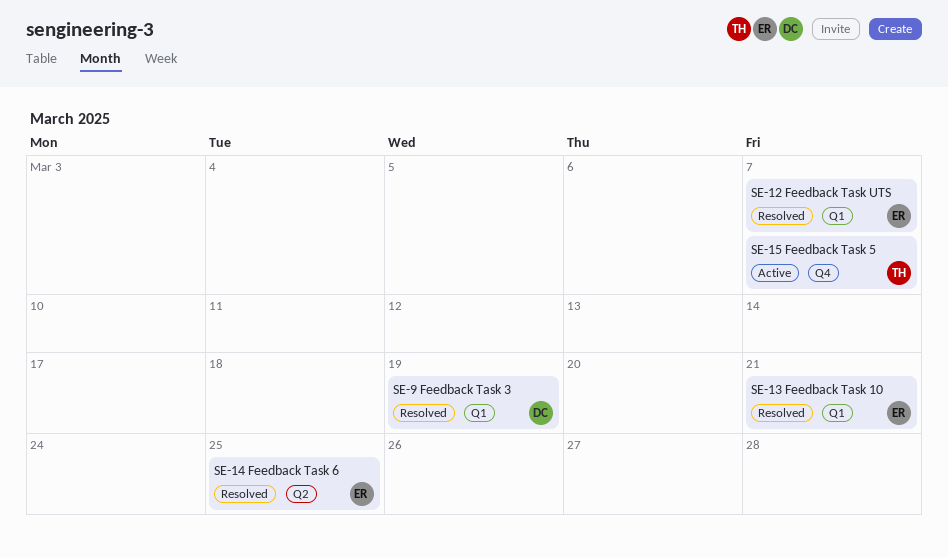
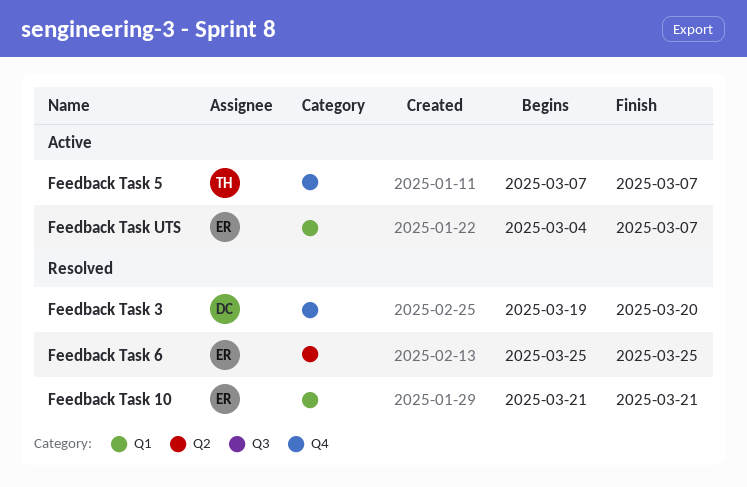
Feedback Task 3, label: Q1 -> Q4
Feedback Task 3, due: Mar 19 -> Mar 20
Feedback Task UTS, status: Resolved -> Active

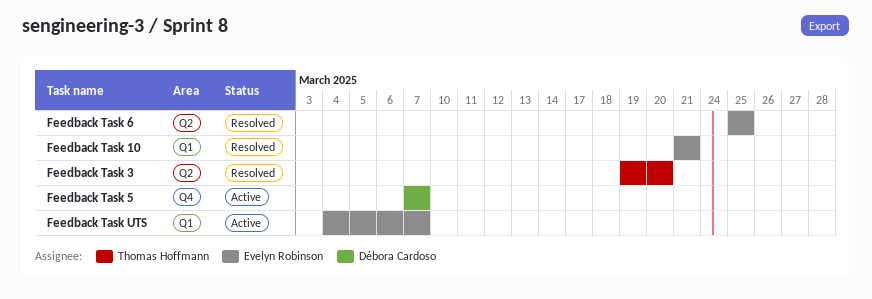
Feedback Task 3, owner: Débora Cardoso -> Thomas Hoffmann
Feedback Task 3, label: Q4 -> Q2
Feedback Task 5, owner: Thomas Hoffmann -> Débora Cardoso

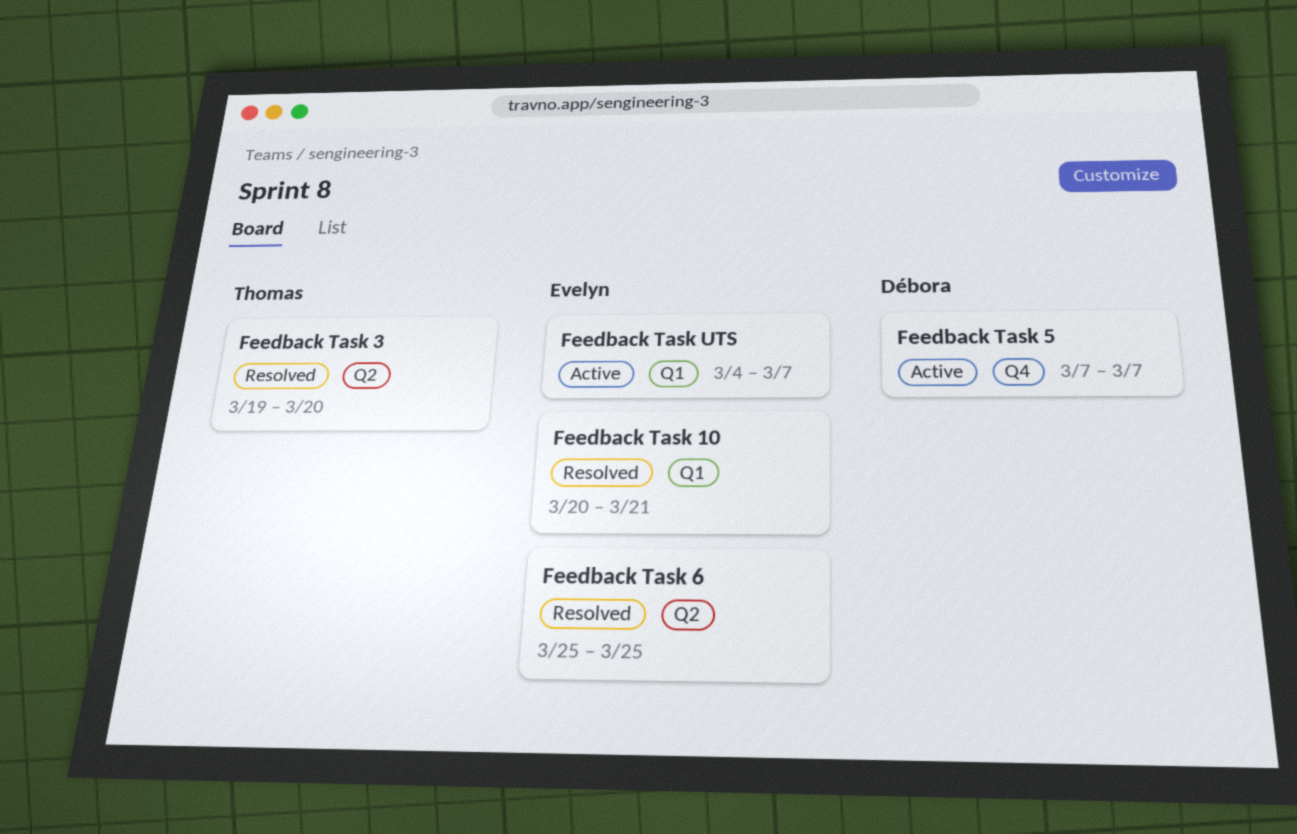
Feedback Task 10, start: Mar 21 -> Mar 20

